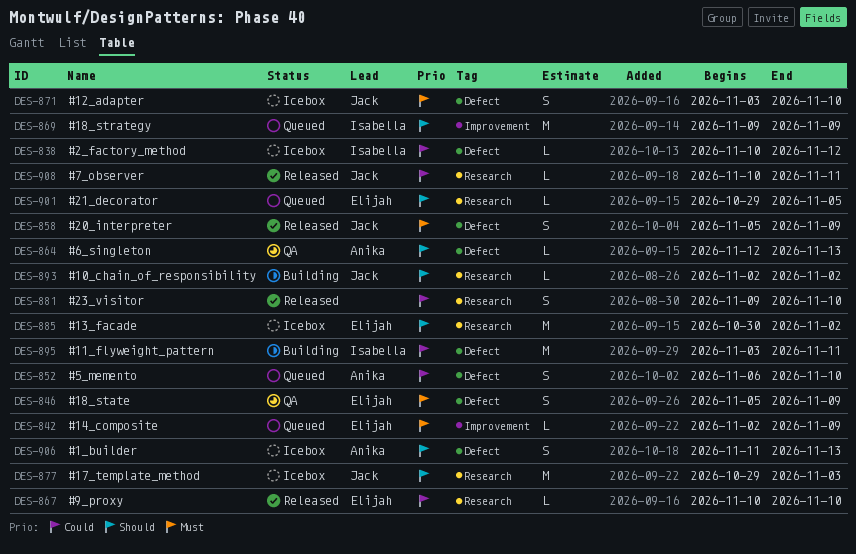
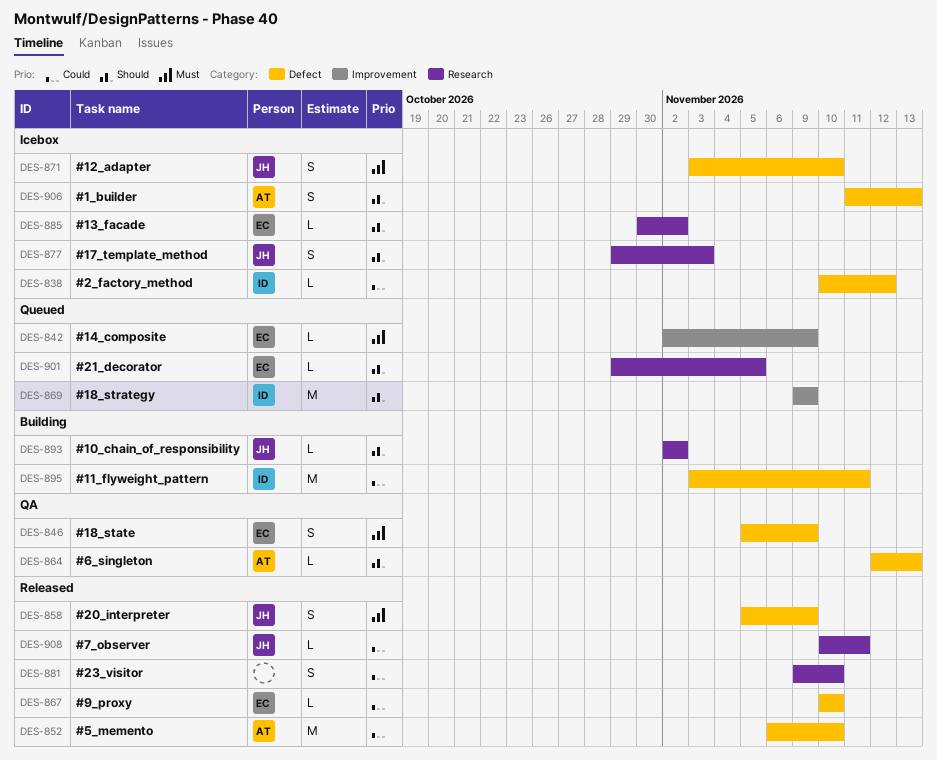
DES-852, status: Queued -> Released
DES-852, estimate: S -> M
DES-867, label: Research -> Defect
DES-877, estimate: M -> S
DES-885, estimate: M -> L

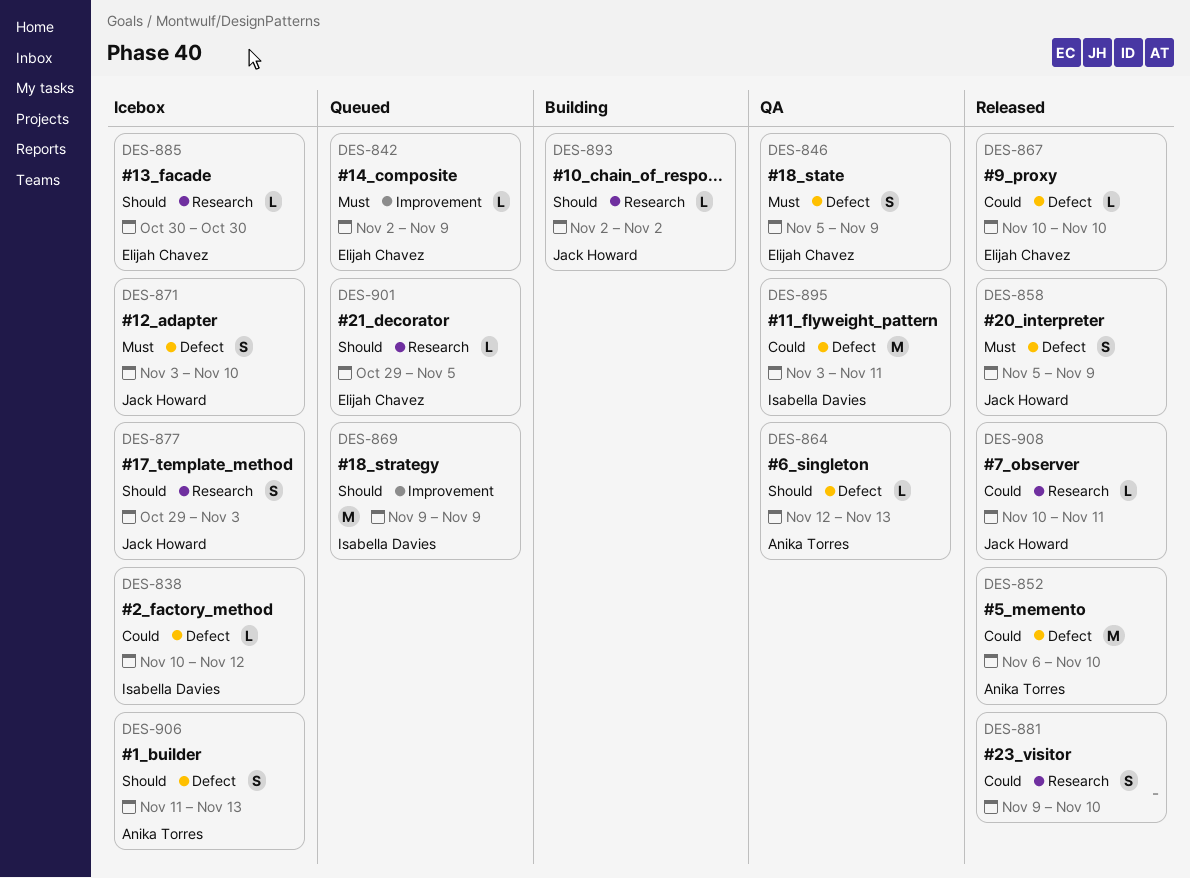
DES-885, due: Nov 2 -> Oct 30
DES-895, status: Building -> QA

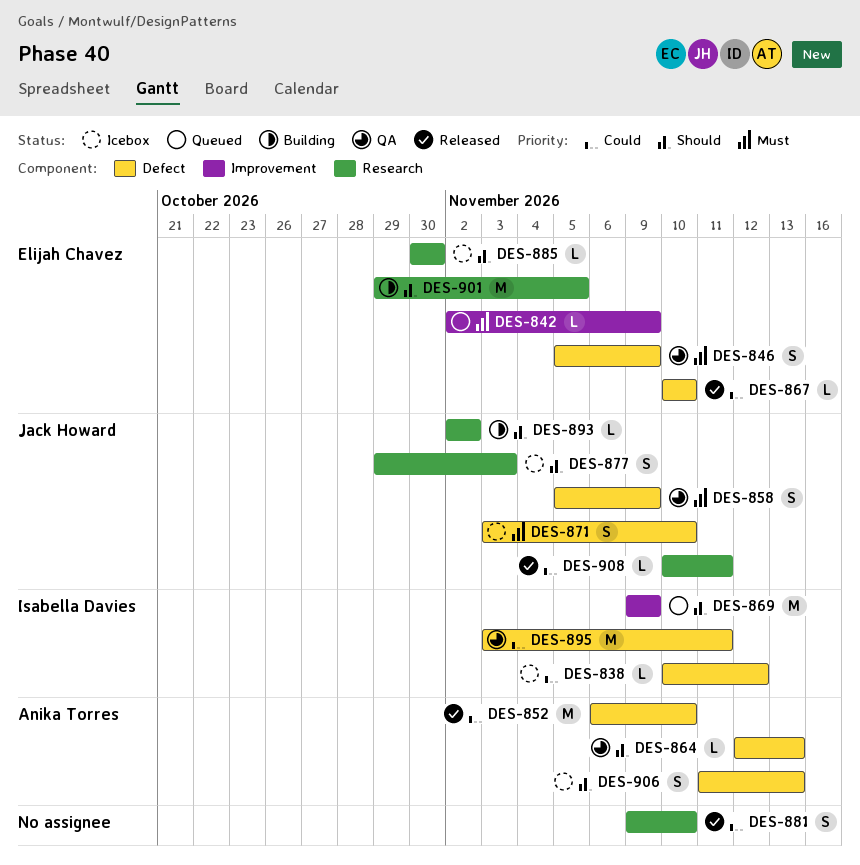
DES-858, status: Released -> QA
DES-901, status: Queued -> Building
DES-901, estimate: L -> M

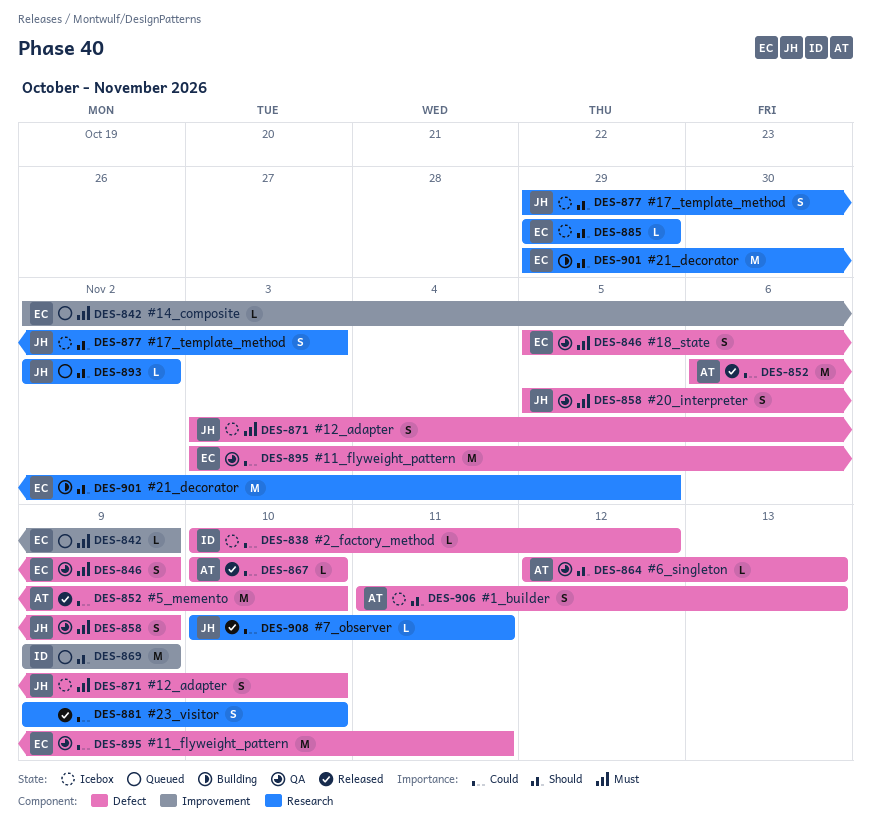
DES-867, owner: Elijah Chavez -> Anika Torres
DES-885, start: Oct 30 -> Oct 29
DES-885, due: Oct 30 -> Oct 29
DES-893, status: Building -> Queued
DES-895, owner: Isabella Davies -> Elijah Chavez

